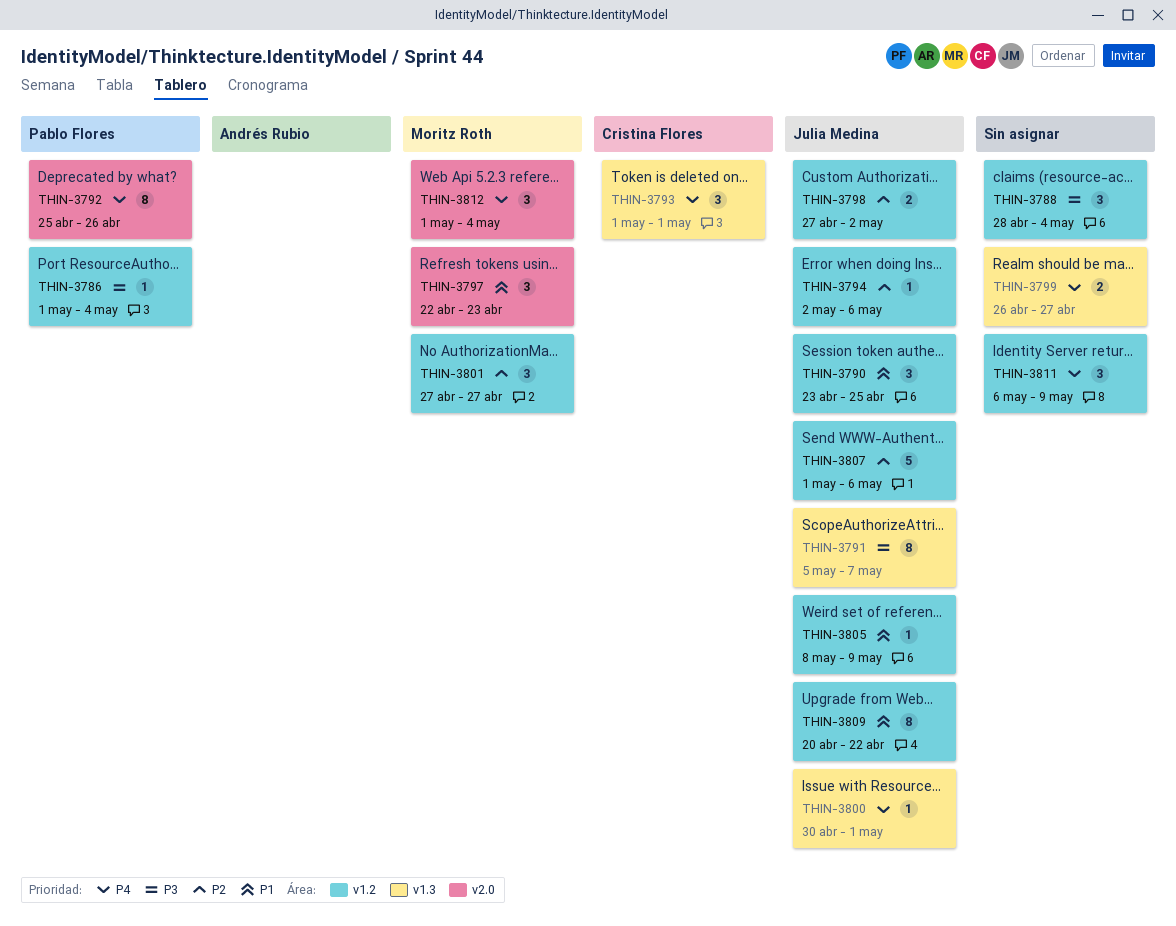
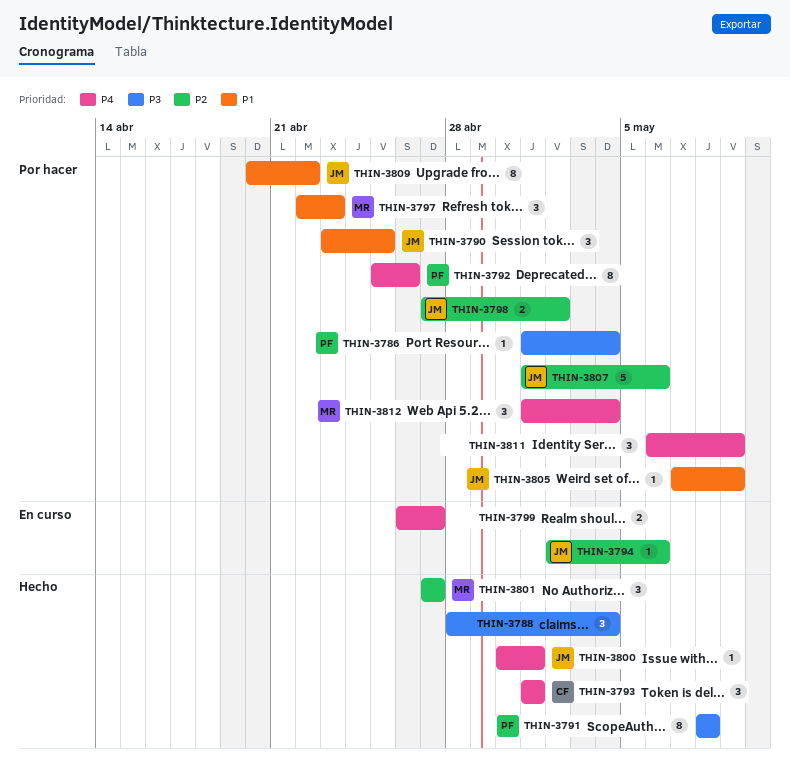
THIN-3791, owner: Julia Medina -> Pablo Flores
THIN-3791, start: May 5 -> May 8
THIN-3791, due: May 7 -> May 8
THIN-3805, start: May 8 -> May 7

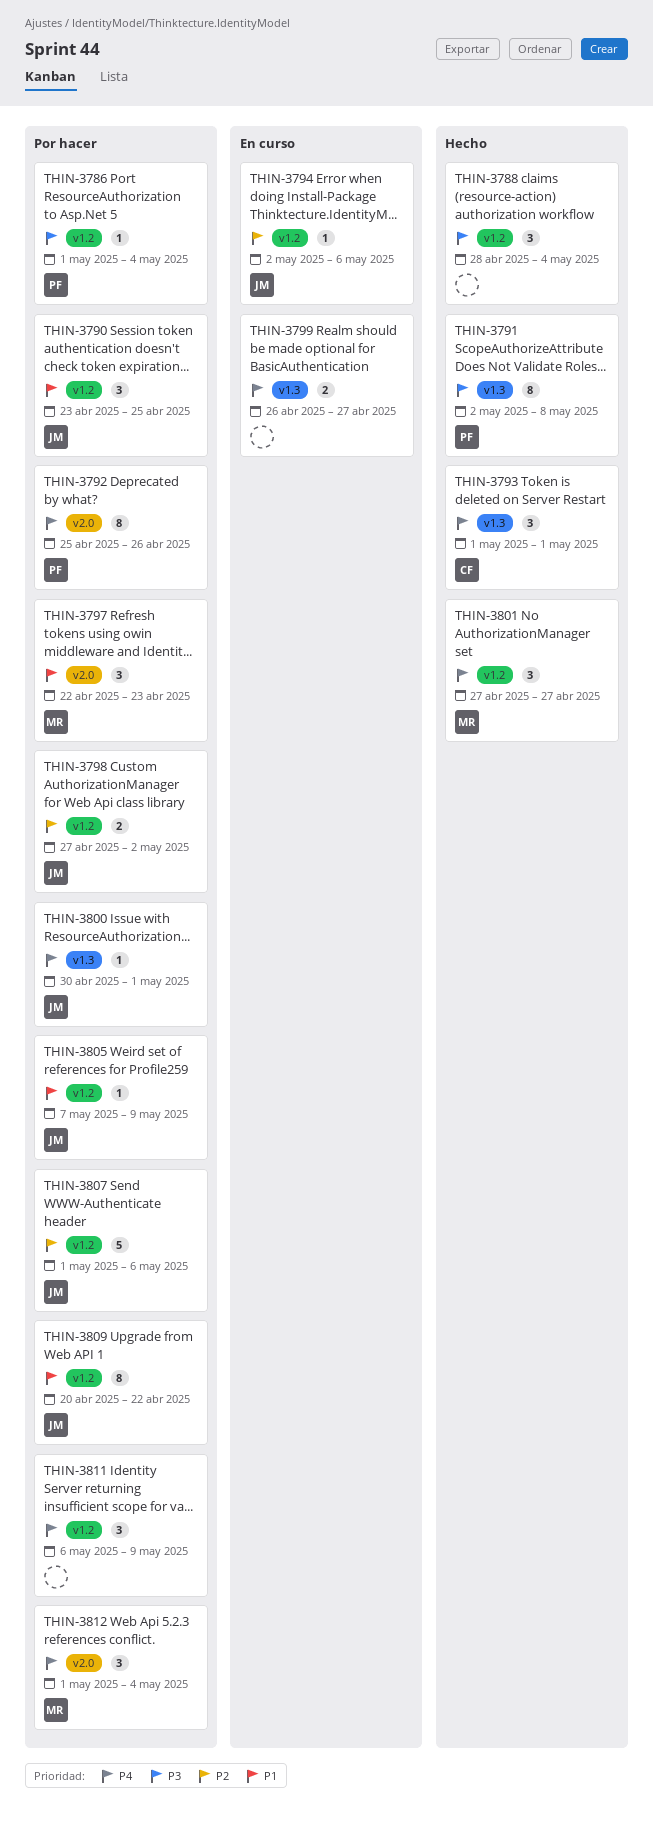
THIN-3791, start: May 8 -> May 2
THIN-3800, status: Hecho -> Por hacer
THIN-3801, priority: P2 -> P4

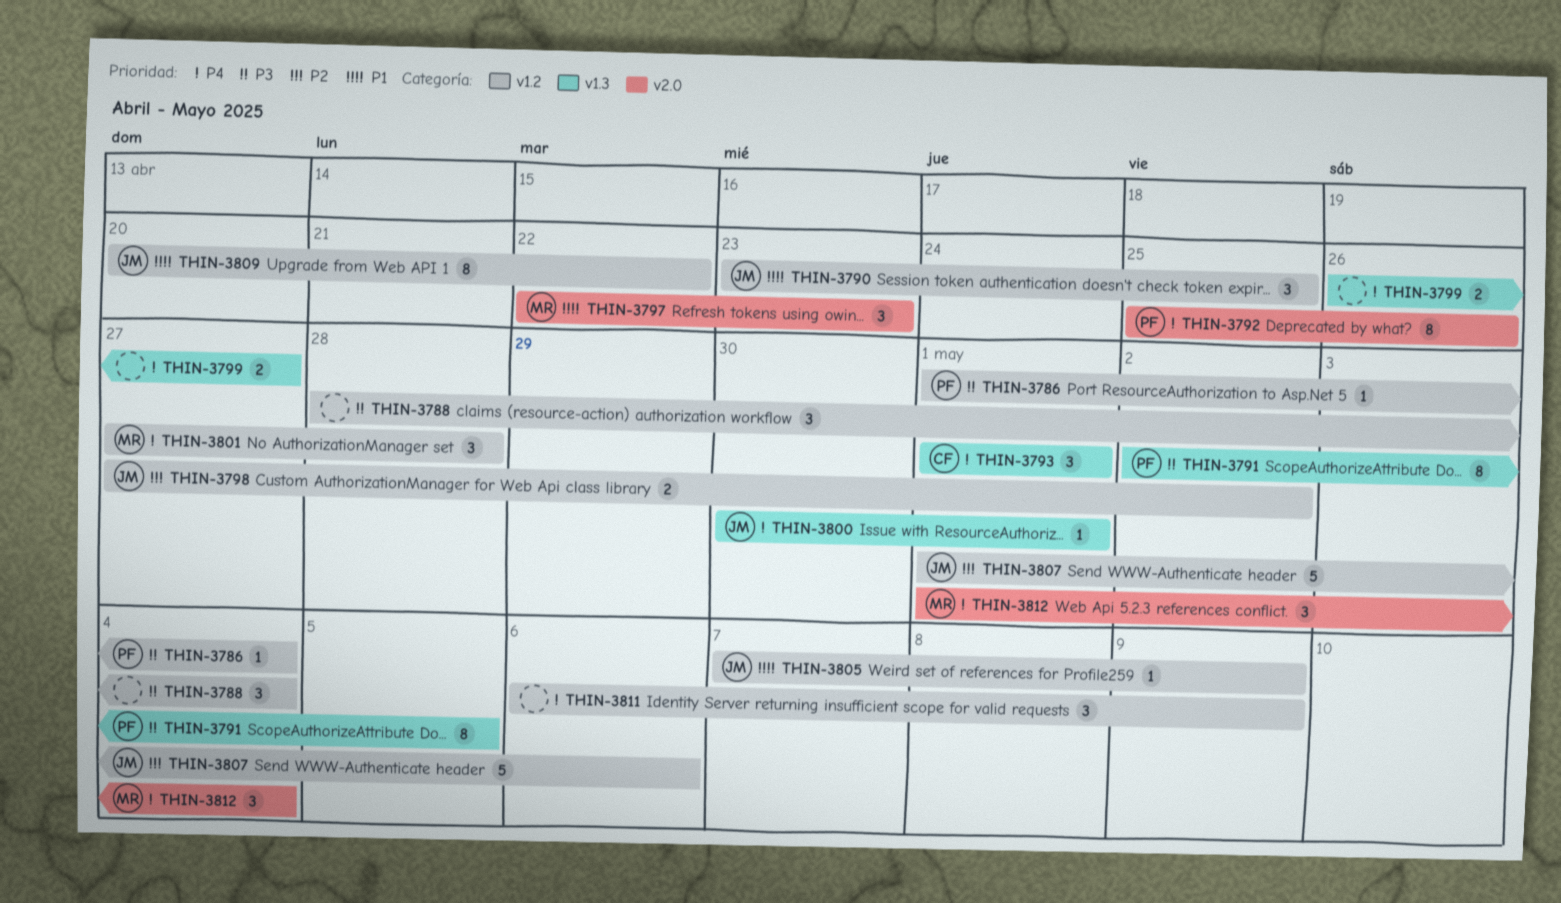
THIN-3791, due: May 8 -> May 5
THIN-3794: present -> none
THIN-3801, due: Apr 27 -> Apr 28

